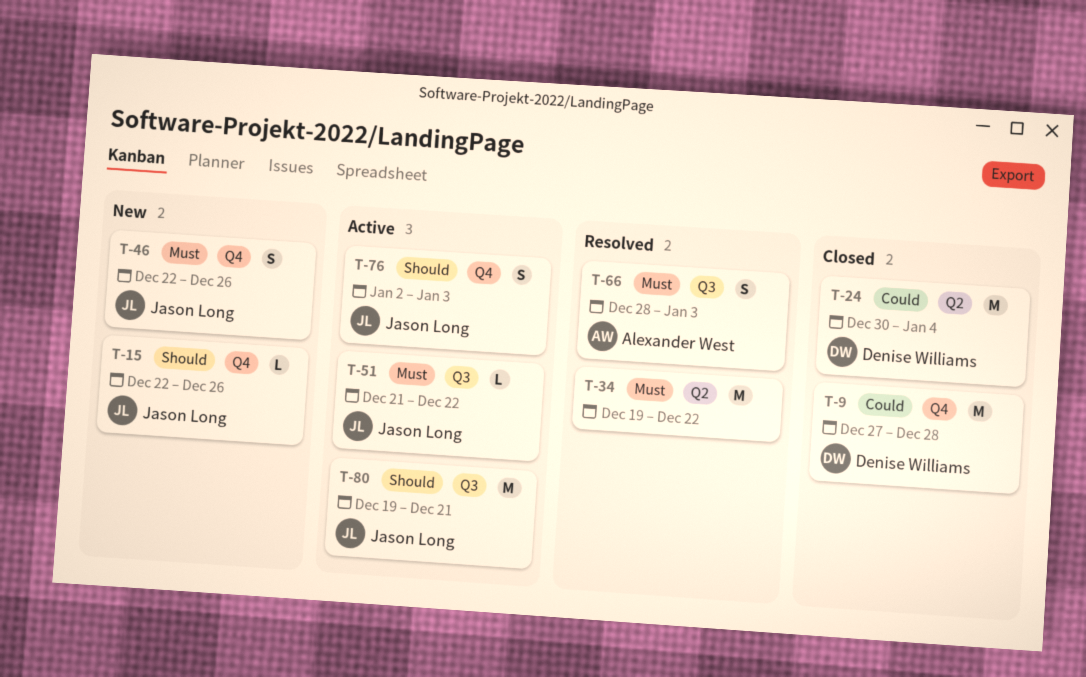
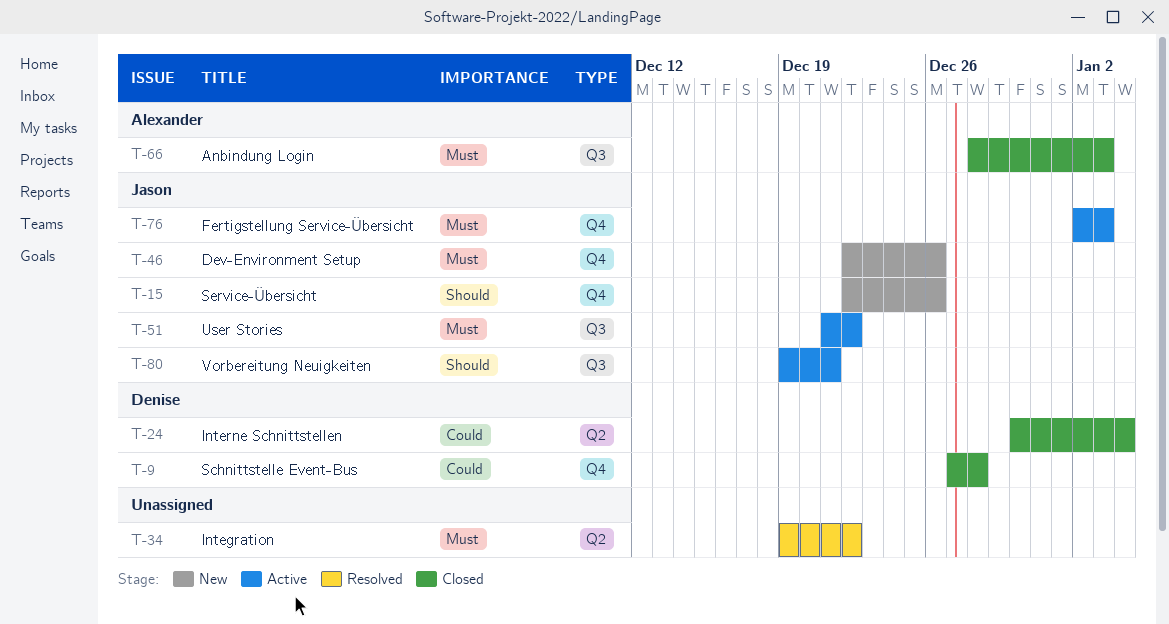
T-66, status: Resolved -> Closed
T-76, priority: Should -> Must

